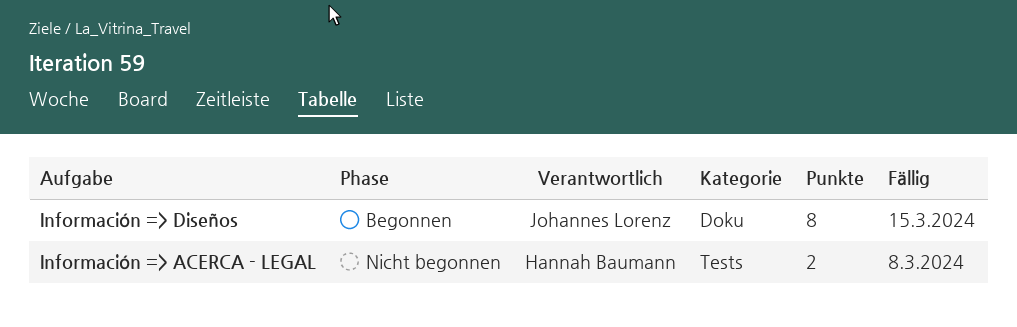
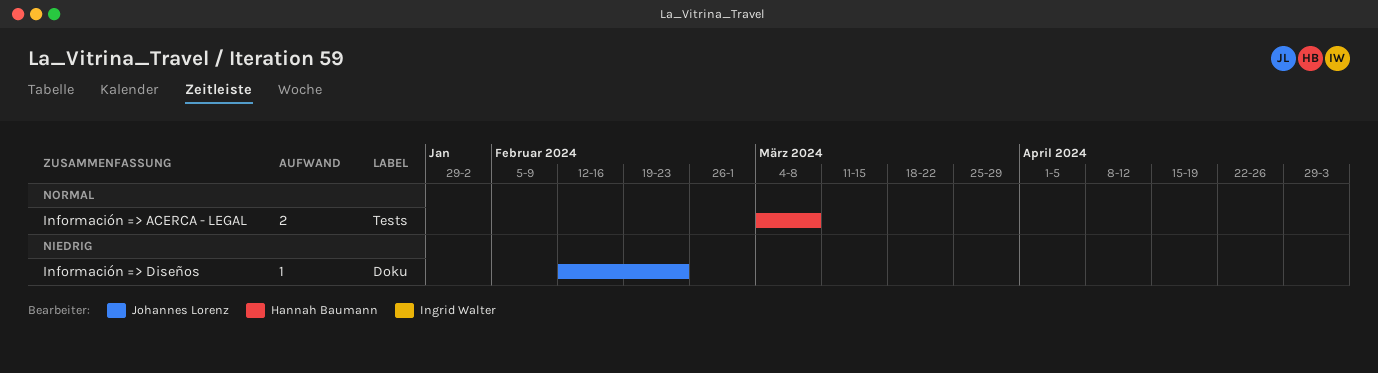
Información => Diseños, estimate: 8 -> 1
Información => Diseños, due: Mar 15 -> Feb 23

